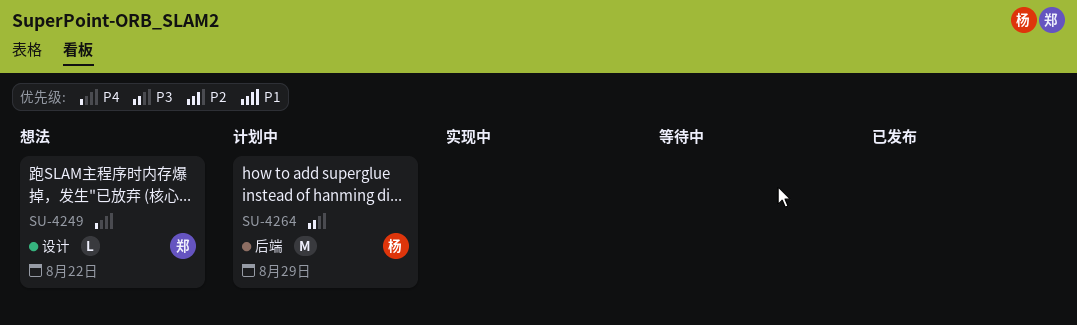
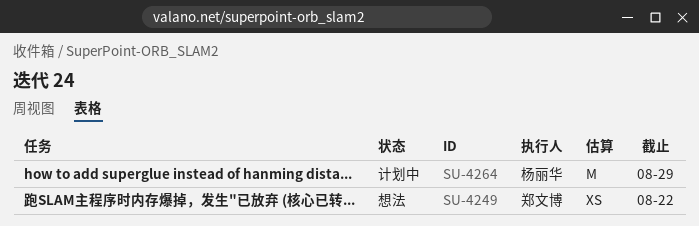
SU-4249, estimate: L -> XS

